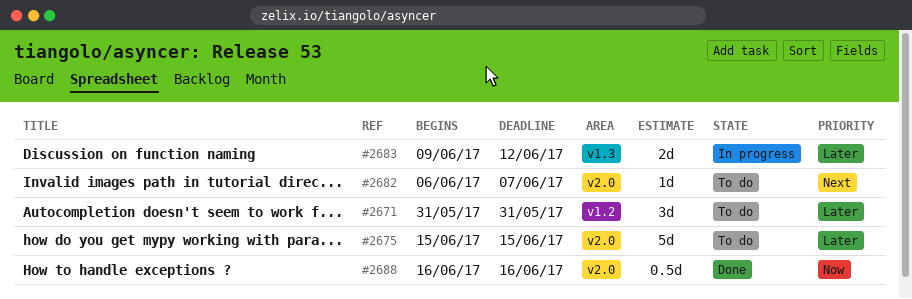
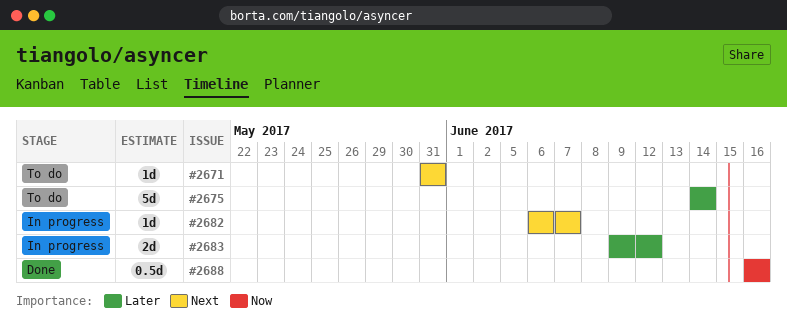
#2671, priority: Later -> Next
#2671, estimate: 3d -> 1d
#2675, start: Jun 15 -> Jun 14
#2675, due: Jun 15 -> Jun 14
#2682, status: To do -> In progress

